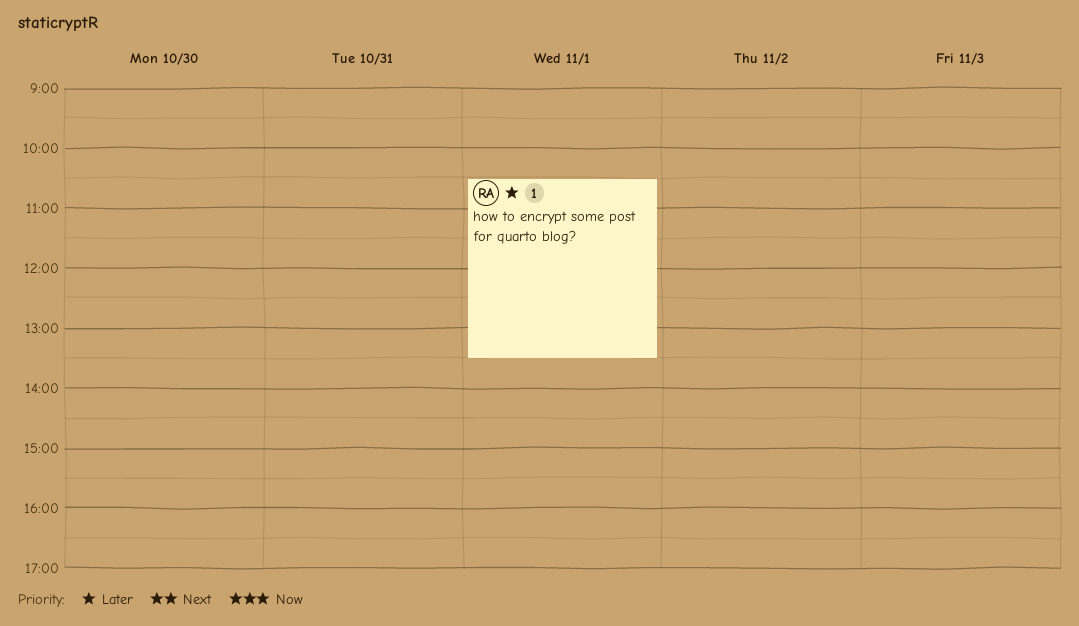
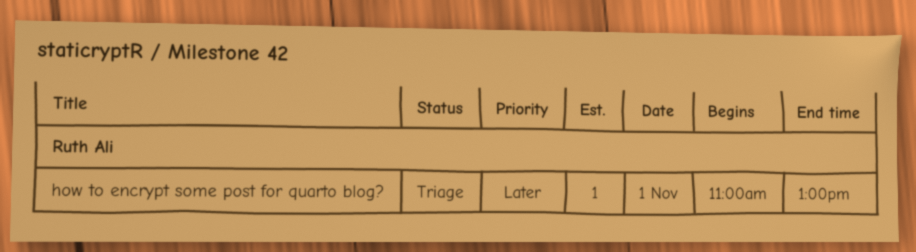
how to encrypt some post for quarto blog?, begins: 10:30 -> 11:00
how to encrypt some post for quarto blog?, ends: 13:30 -> 13:00

